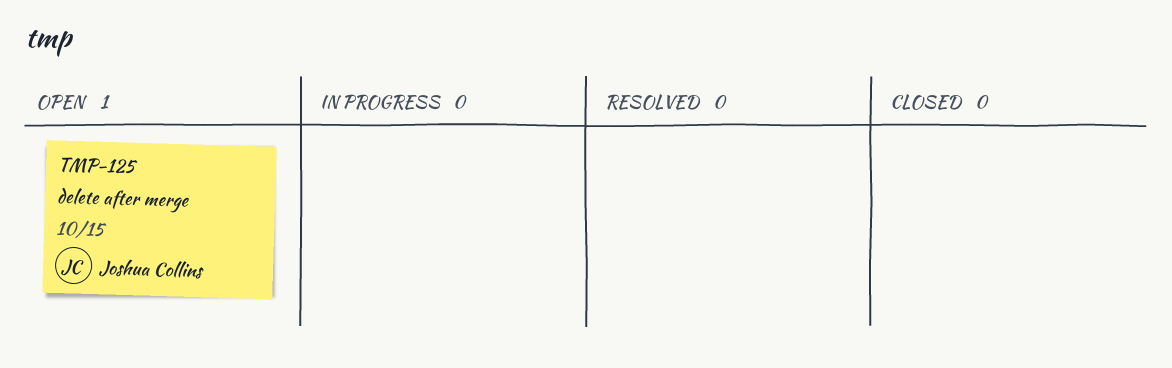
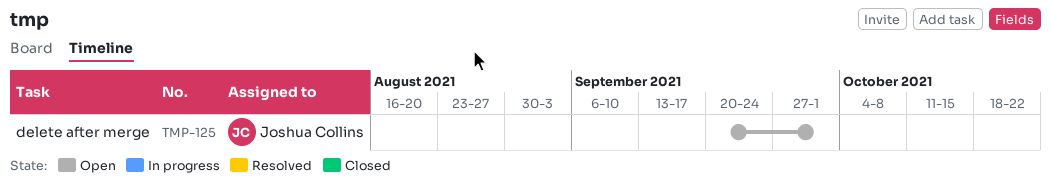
TMP-125, due: Oct 15 -> Oct 1

